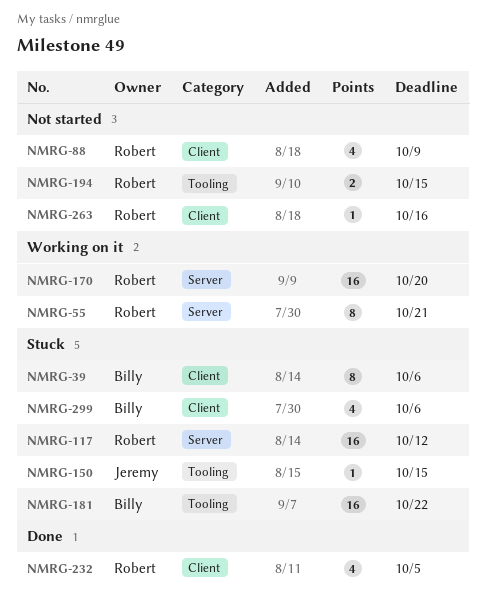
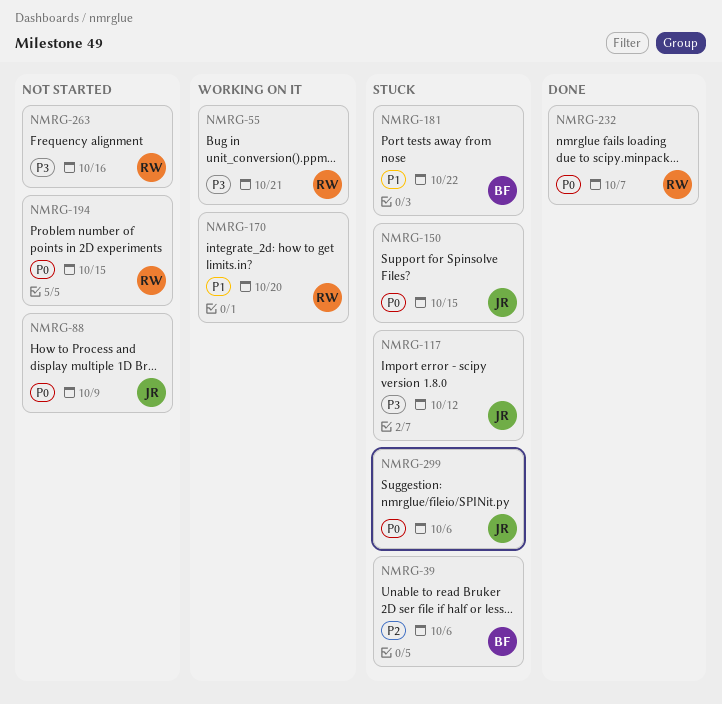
NMRG-88, owner: Robert -> Jeremy
NMRG-117, owner: Robert -> Jeremy
NMRG-232, due: Oct 5 -> Oct 7
NMRG-299, owner: Billy -> Jeremy

